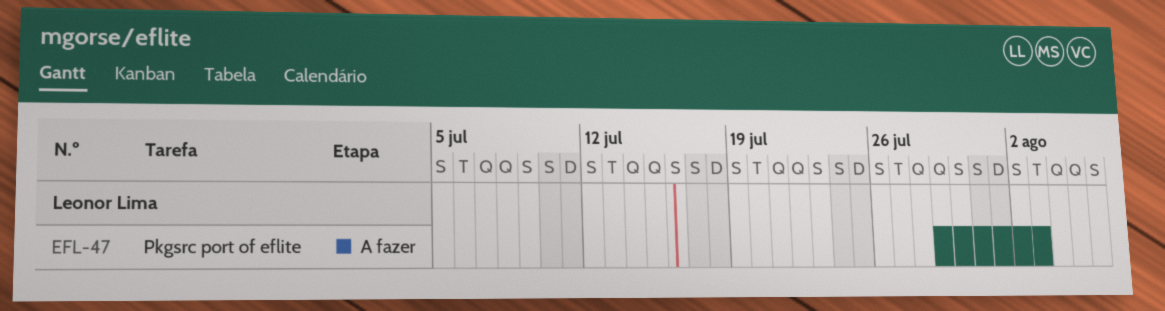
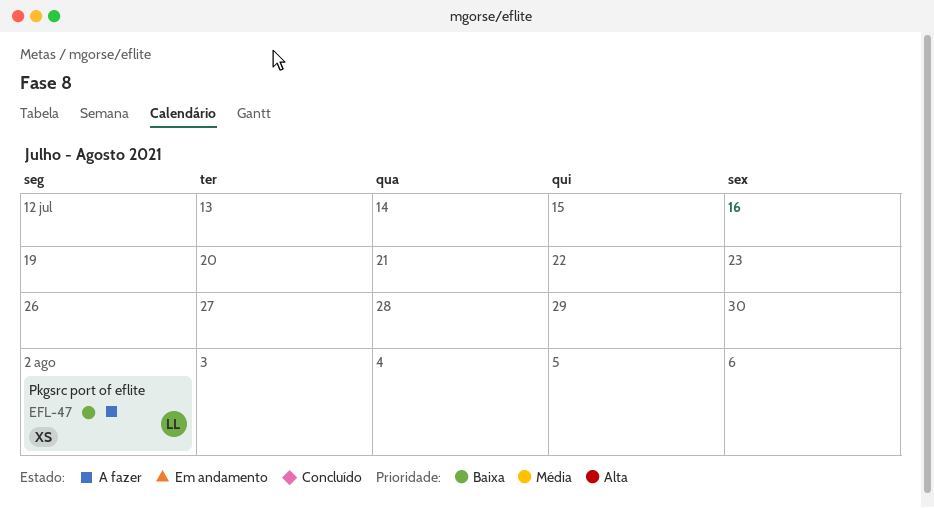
EFL-47, due: Aug 3 -> Aug 2

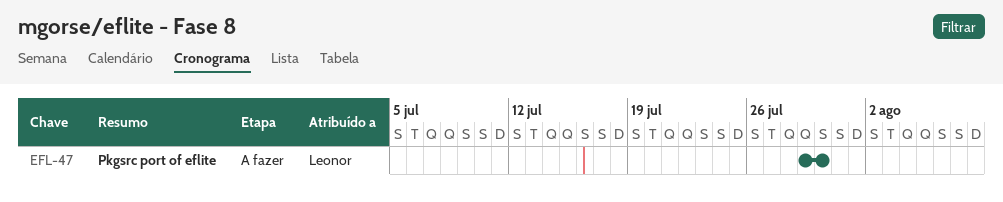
EFL-47, due: Aug 2 -> Jul 30

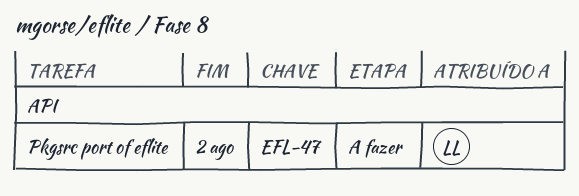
EFL-47, due: Jul 30 -> Aug 2

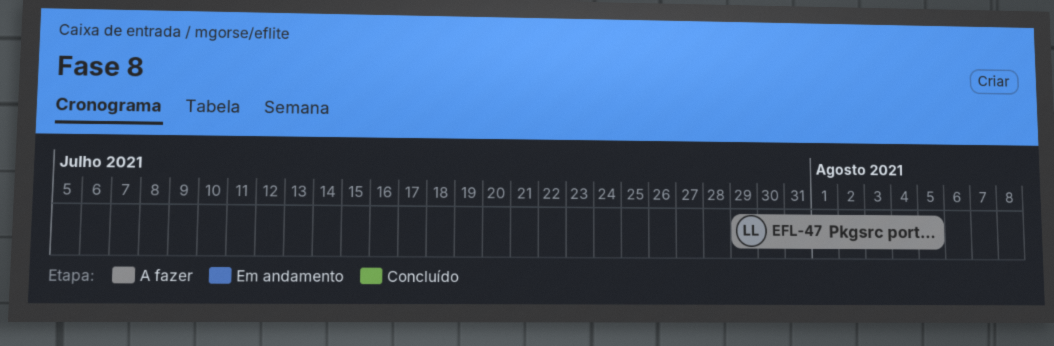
EFL-47, due: Aug 2 -> Aug 5

